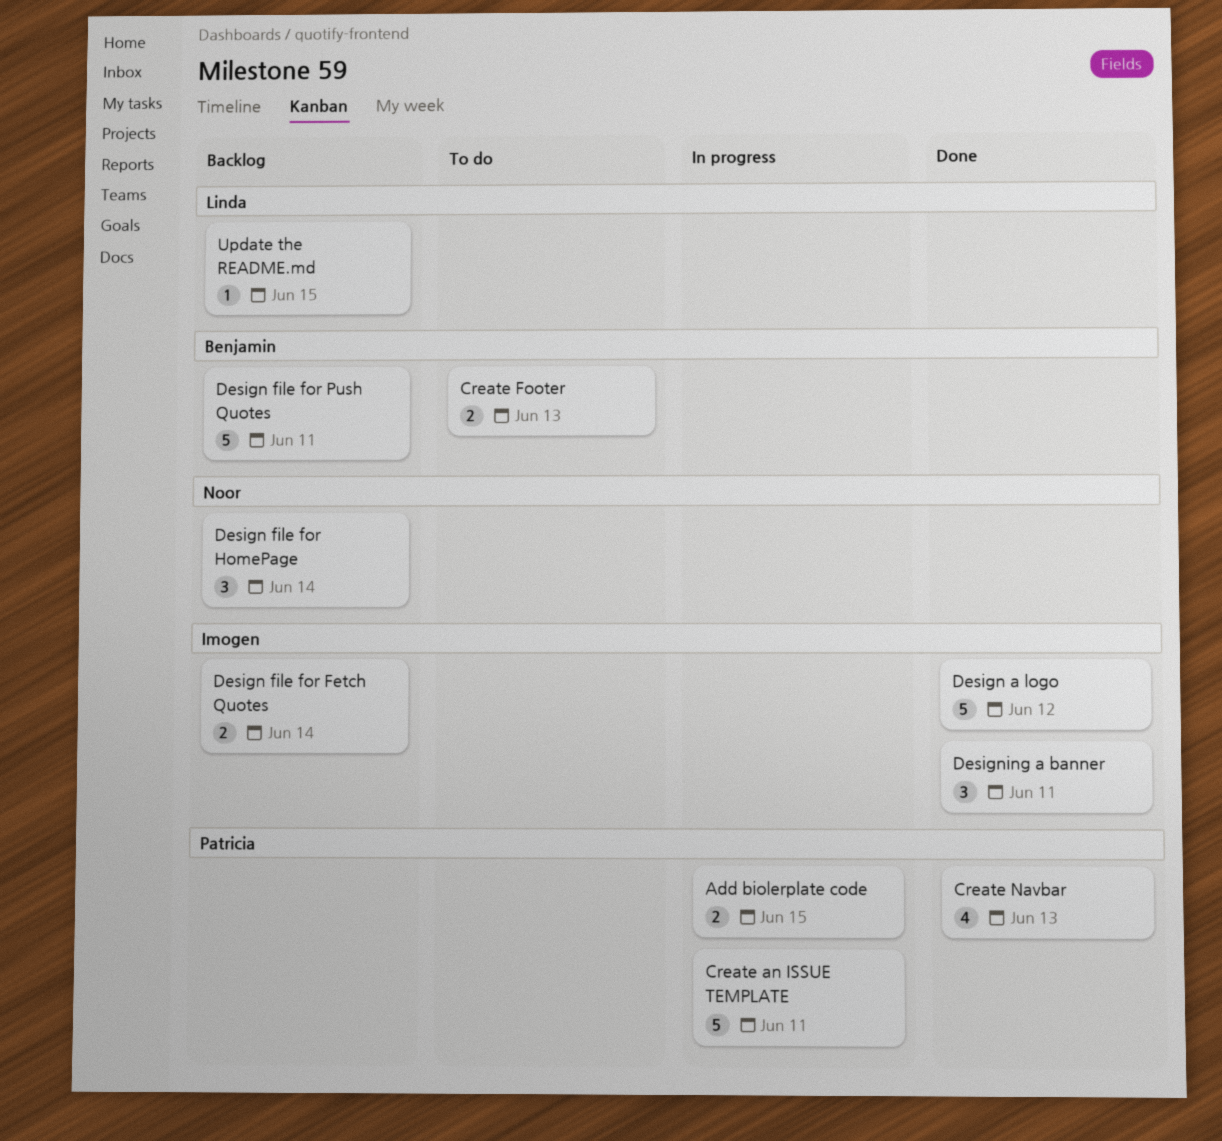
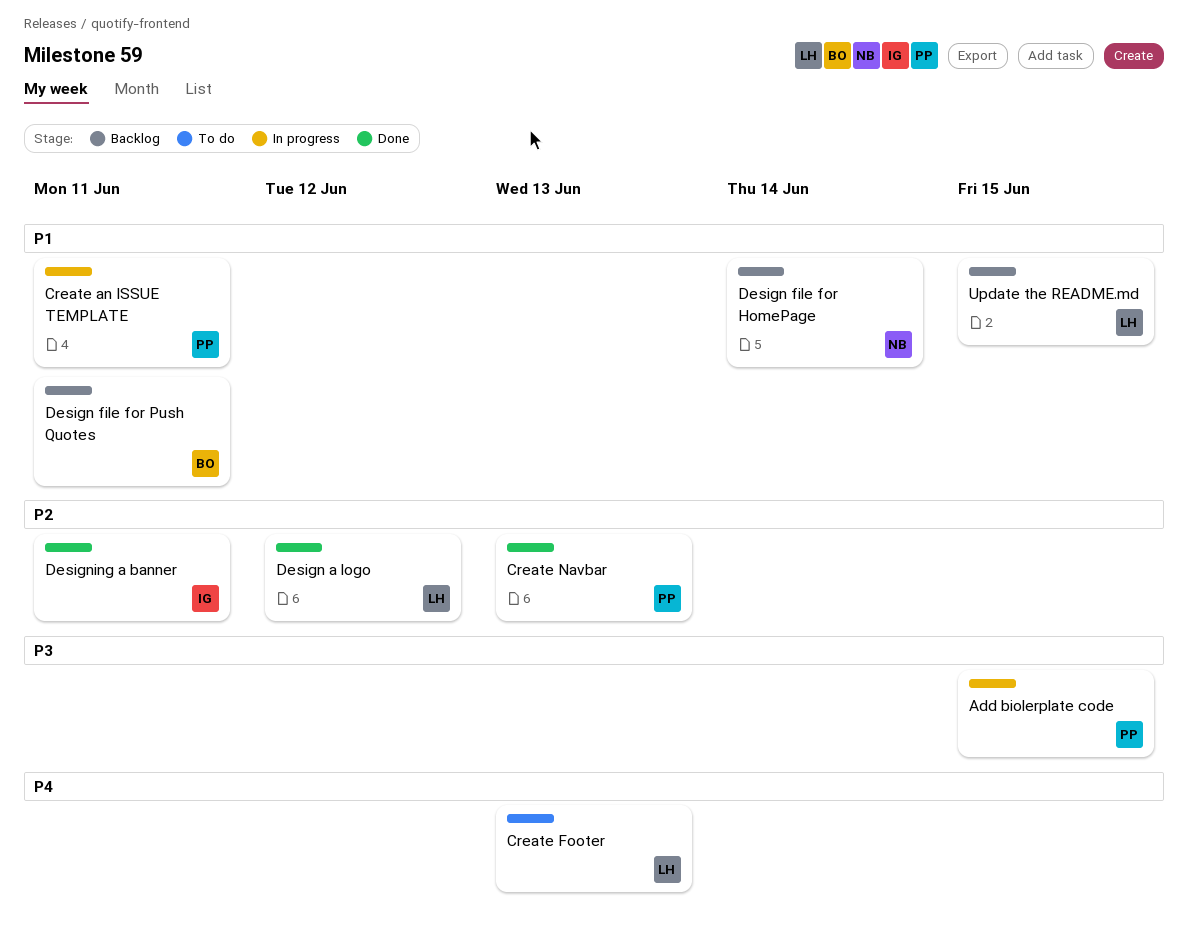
Create Footer, owner: Benjamin -> Linda
Design a logo, owner: Imogen -> Linda
Design file for Fetch Quotes: present -> none

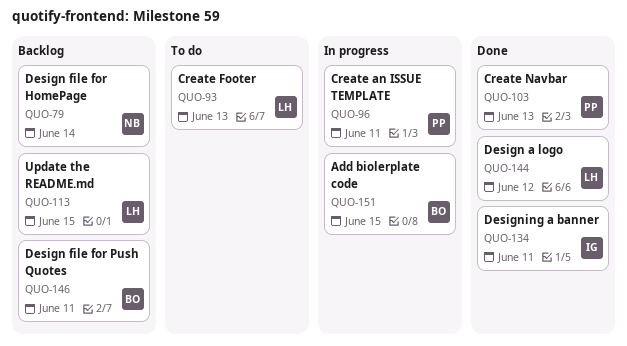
Add biolerplate code, owner: PP -> BO

